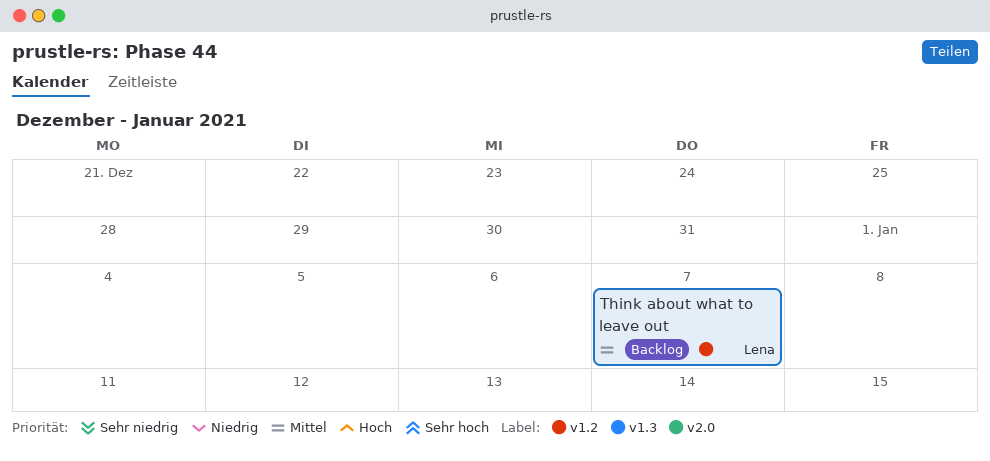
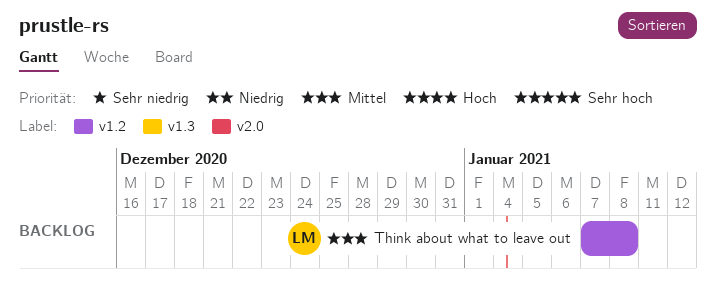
Think about what to leave out, due: Jan 7 -> Jan 8

